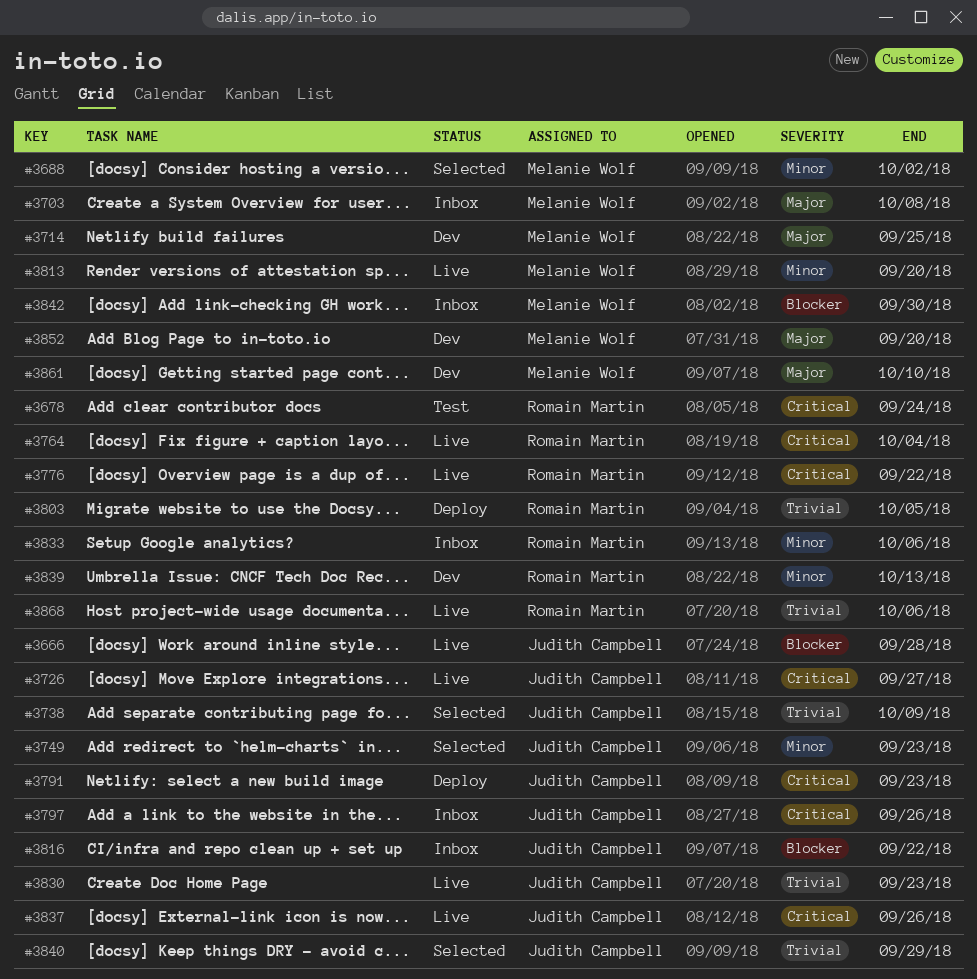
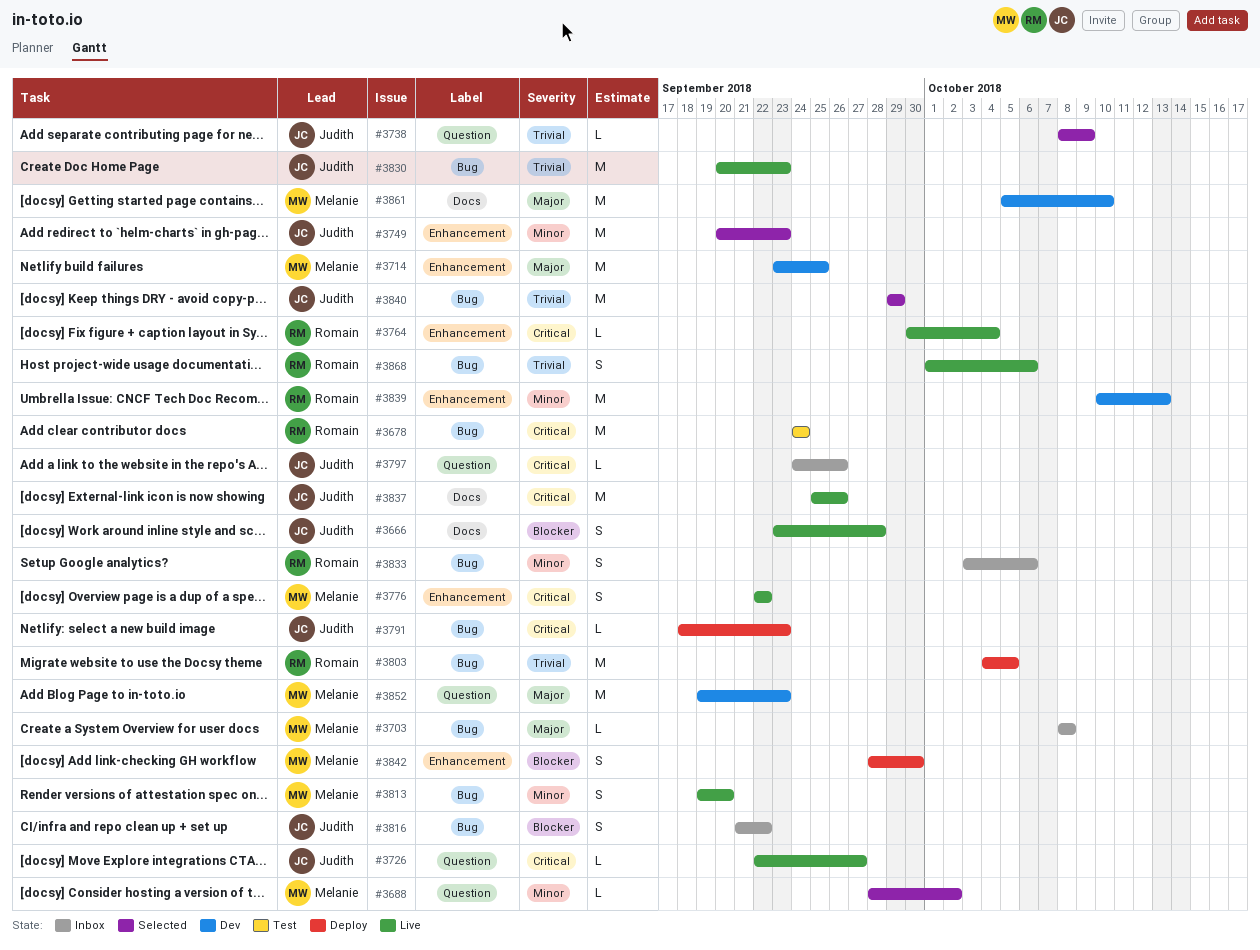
#3776, owner: Romain Martin -> Melanie Wolf
#3842, status: Inbox -> Deploy
#3852, due: Sep 20 -> Sep 23

